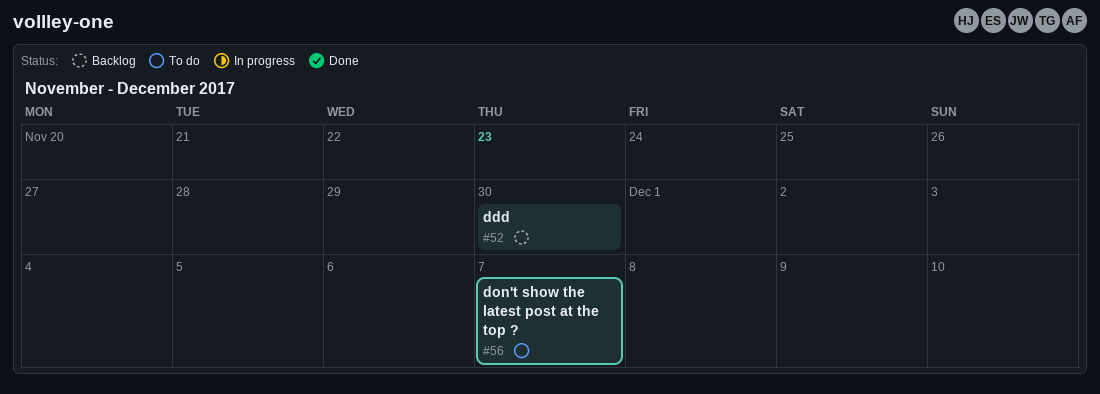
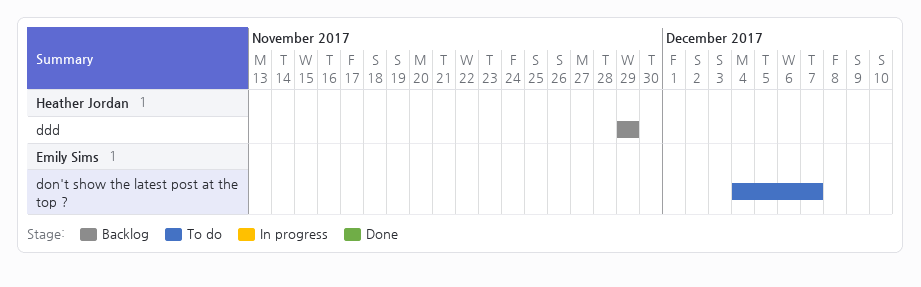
ddd, due: Nov 30 -> Nov 29

